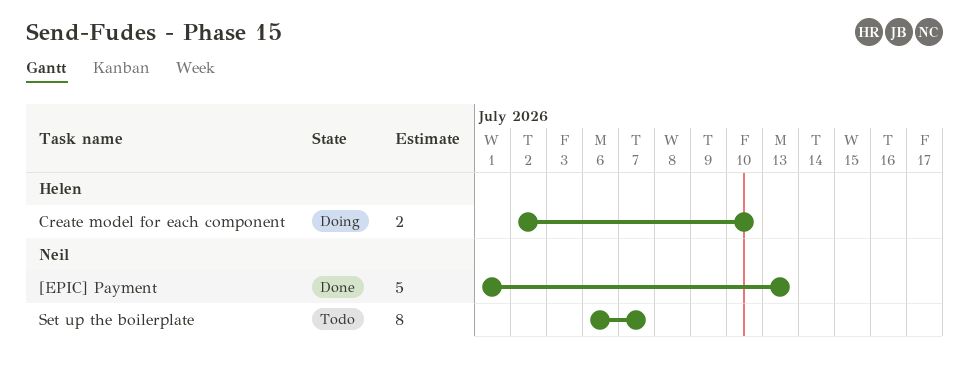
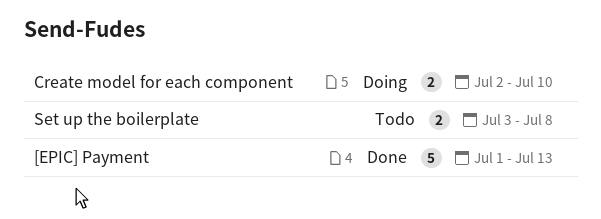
Set up the boilerplate, estimate: 8 -> 2
Set up the boilerplate, start: Jul 6 -> Jul 3
Set up the boilerplate, due: Jul 7 -> Jul 8

